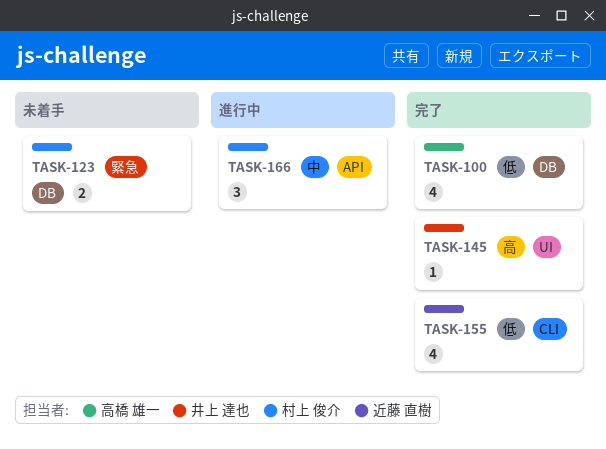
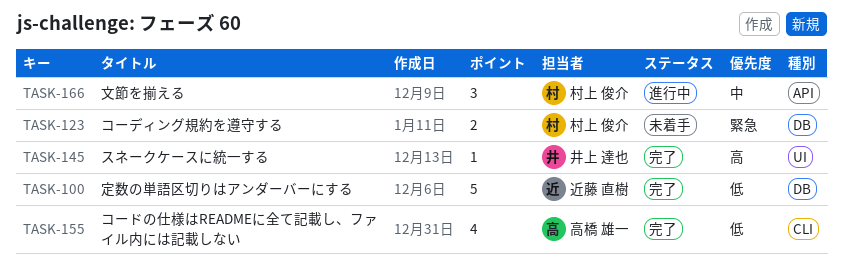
TASK-100, owner: 高橋 雄一 -> 近藤 直樹
TASK-100, estimate: 4 -> 5
TASK-155, owner: 近藤 直樹 -> 高橋 雄一

